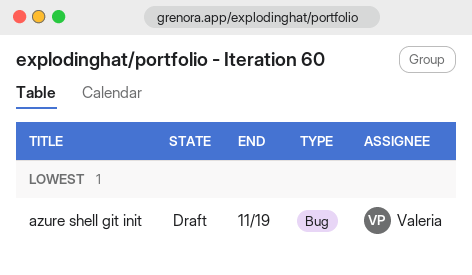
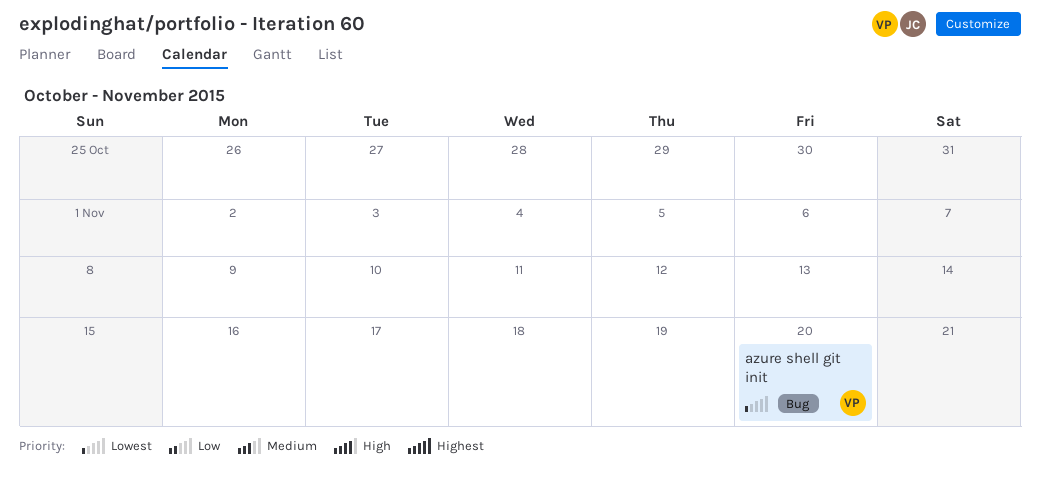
azure shell git init, due: Nov 19 -> Nov 20

